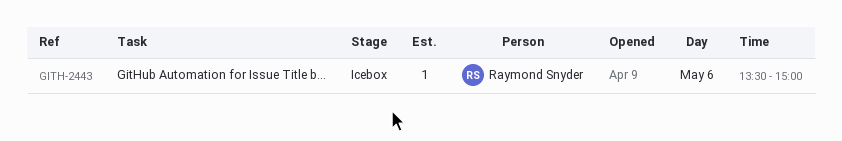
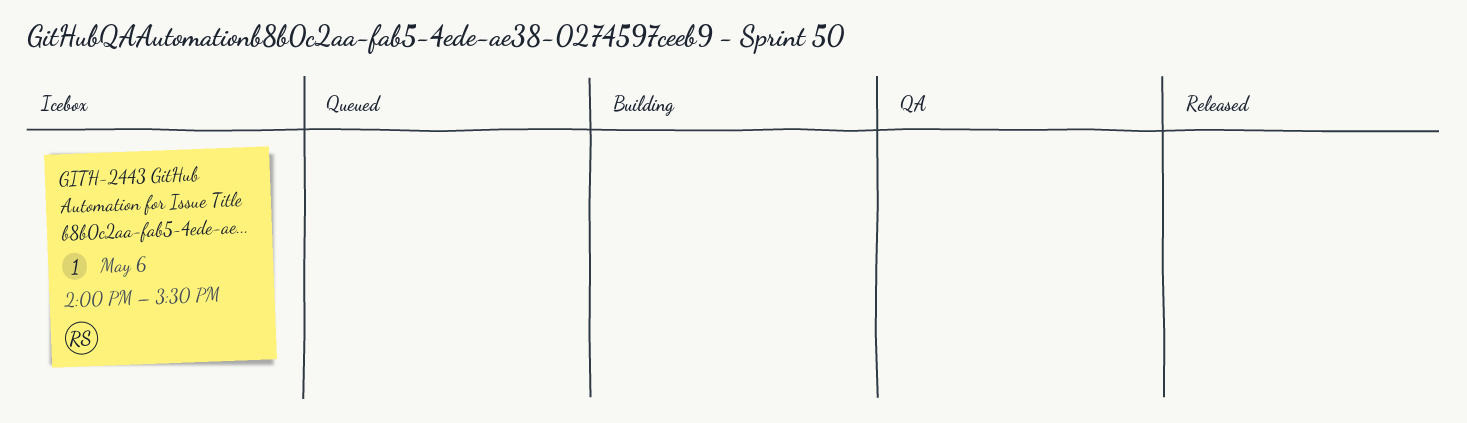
GITH-2443, begins: 13:30 -> 14:00
GITH-2443, ends: 15:00 -> 15:30

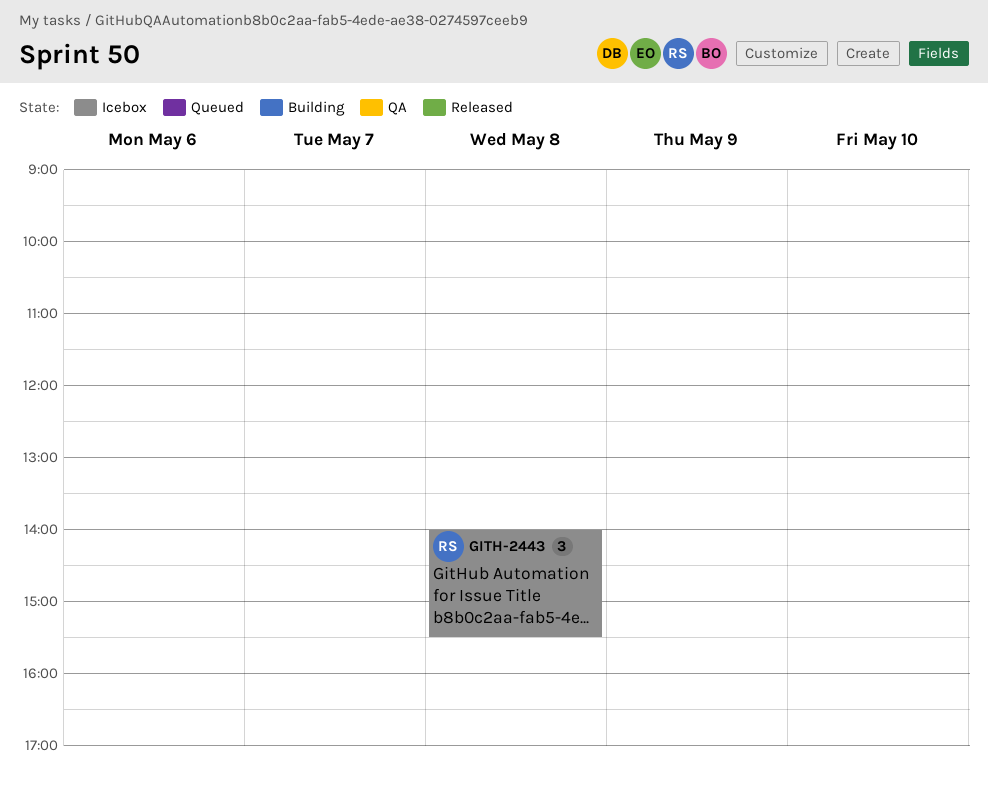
GITH-2443, estimate: 1 -> 3
GITH-2443, day: May 6 -> May 8

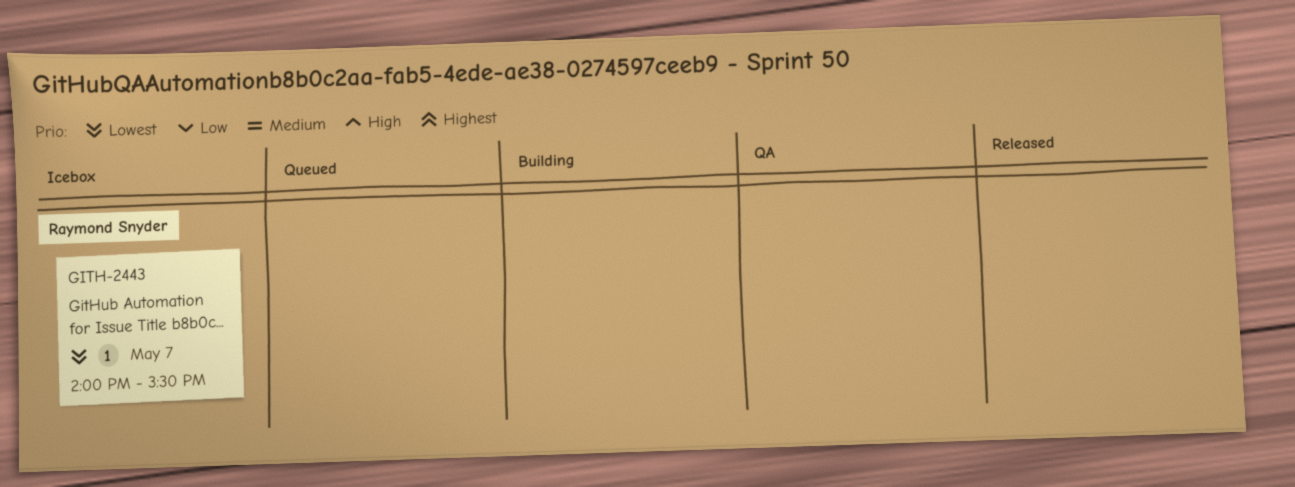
GITH-2443, estimate: 3 -> 1
GITH-2443, day: May 8 -> May 7

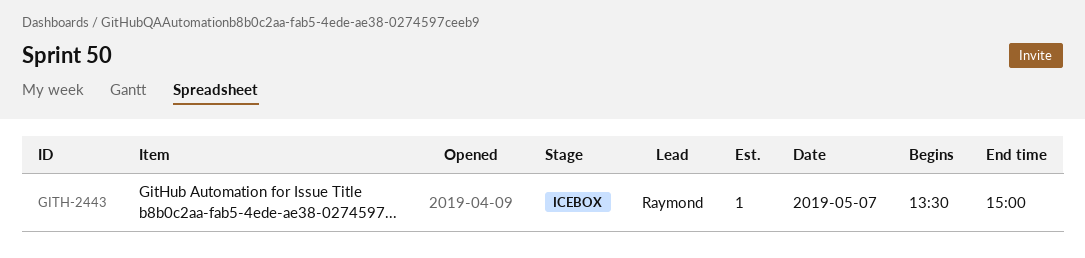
GITH-2443, begins: 14:00 -> 13:30
GITH-2443, ends: 15:30 -> 15:00

